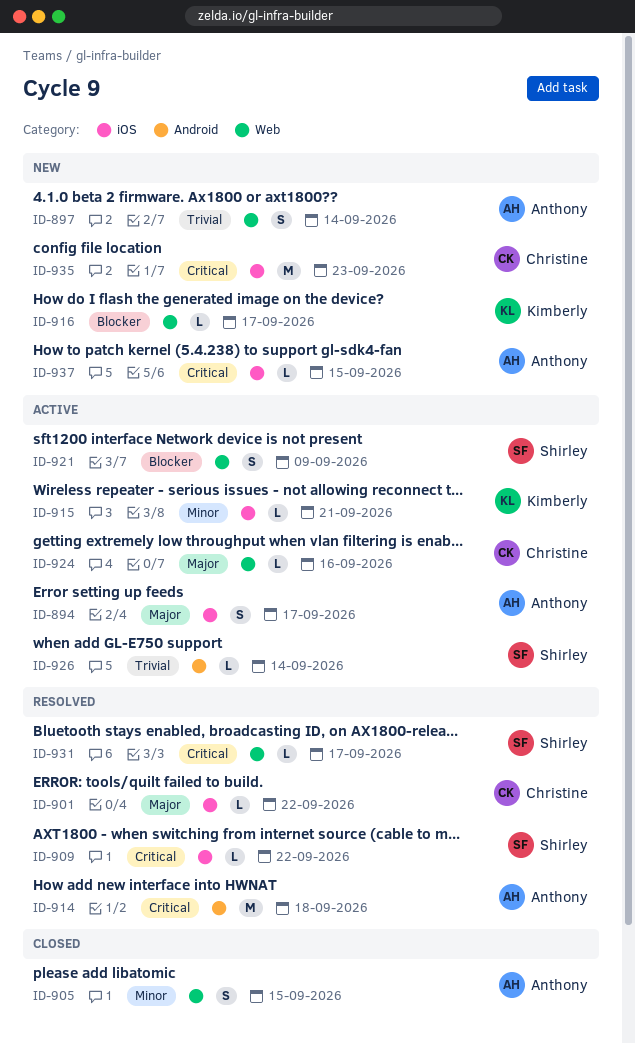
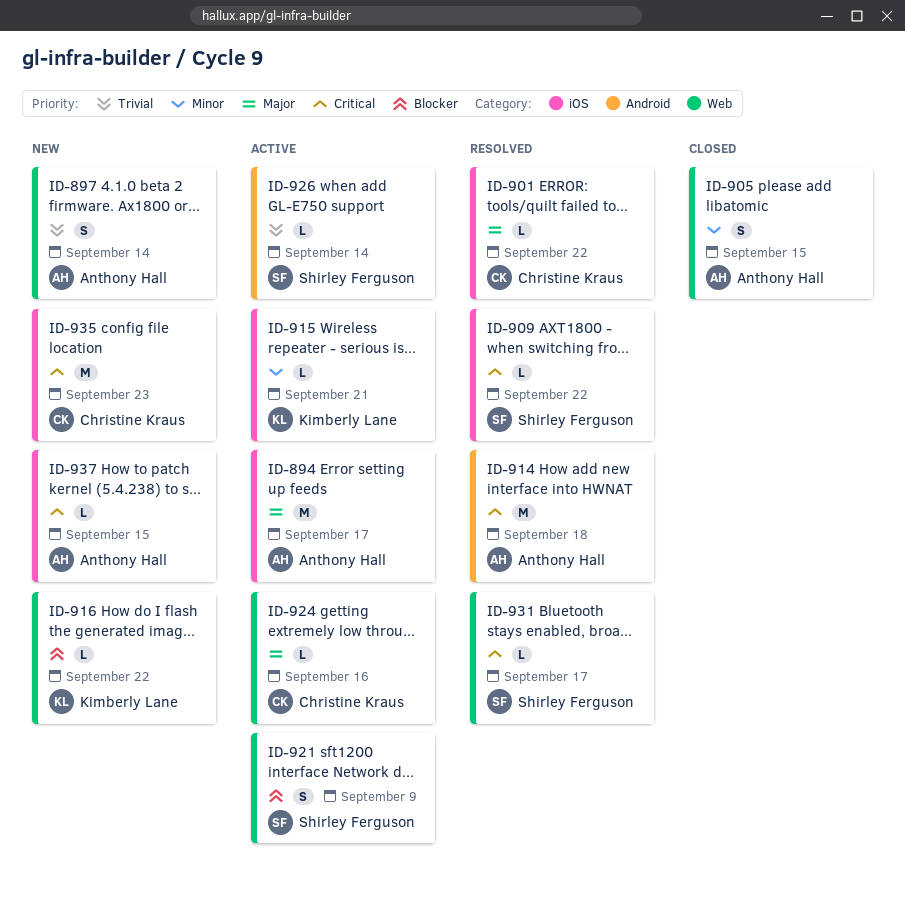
ID-894, estimate: S -> M
ID-916, due: Sep 17 -> Sep 22

